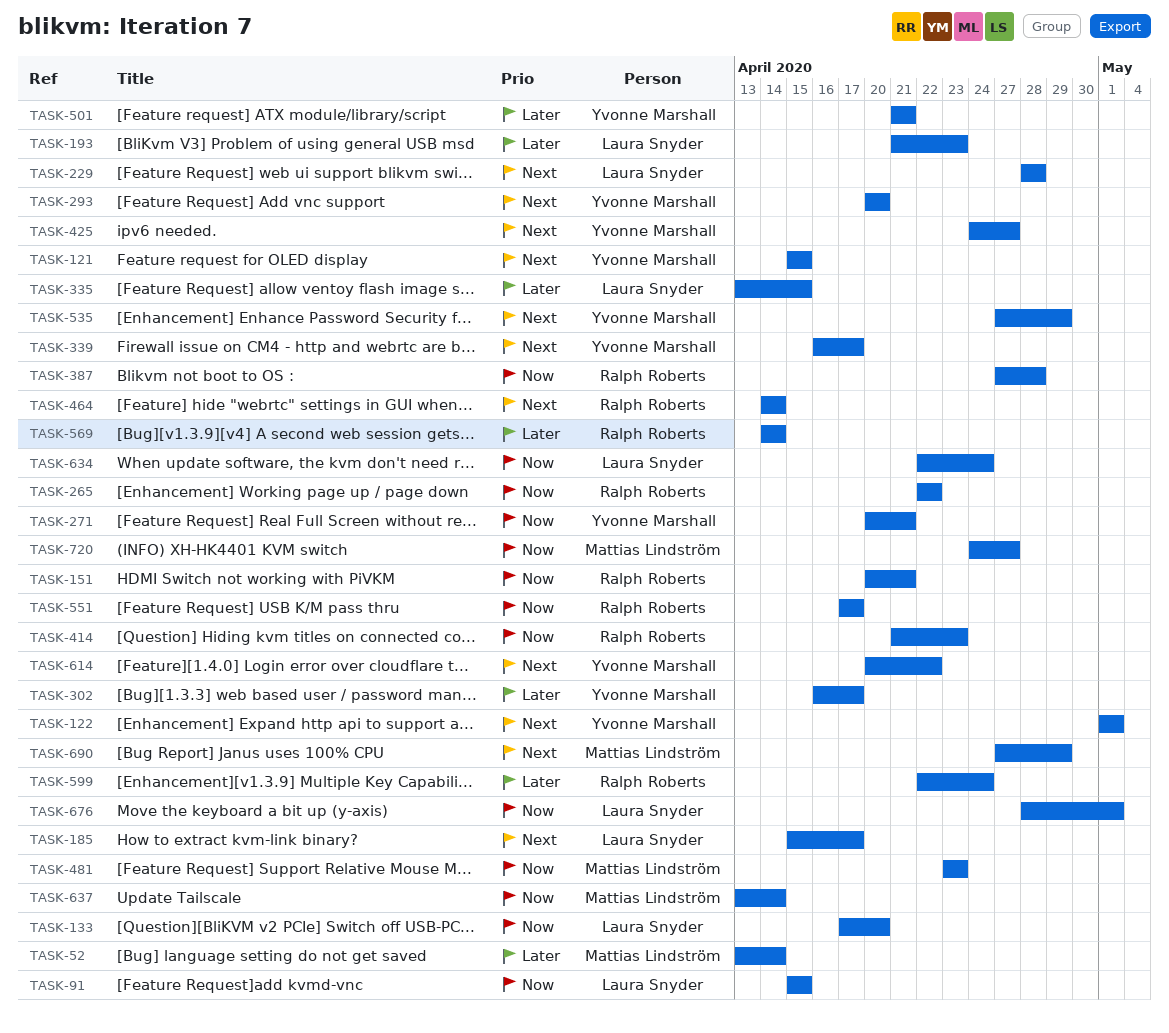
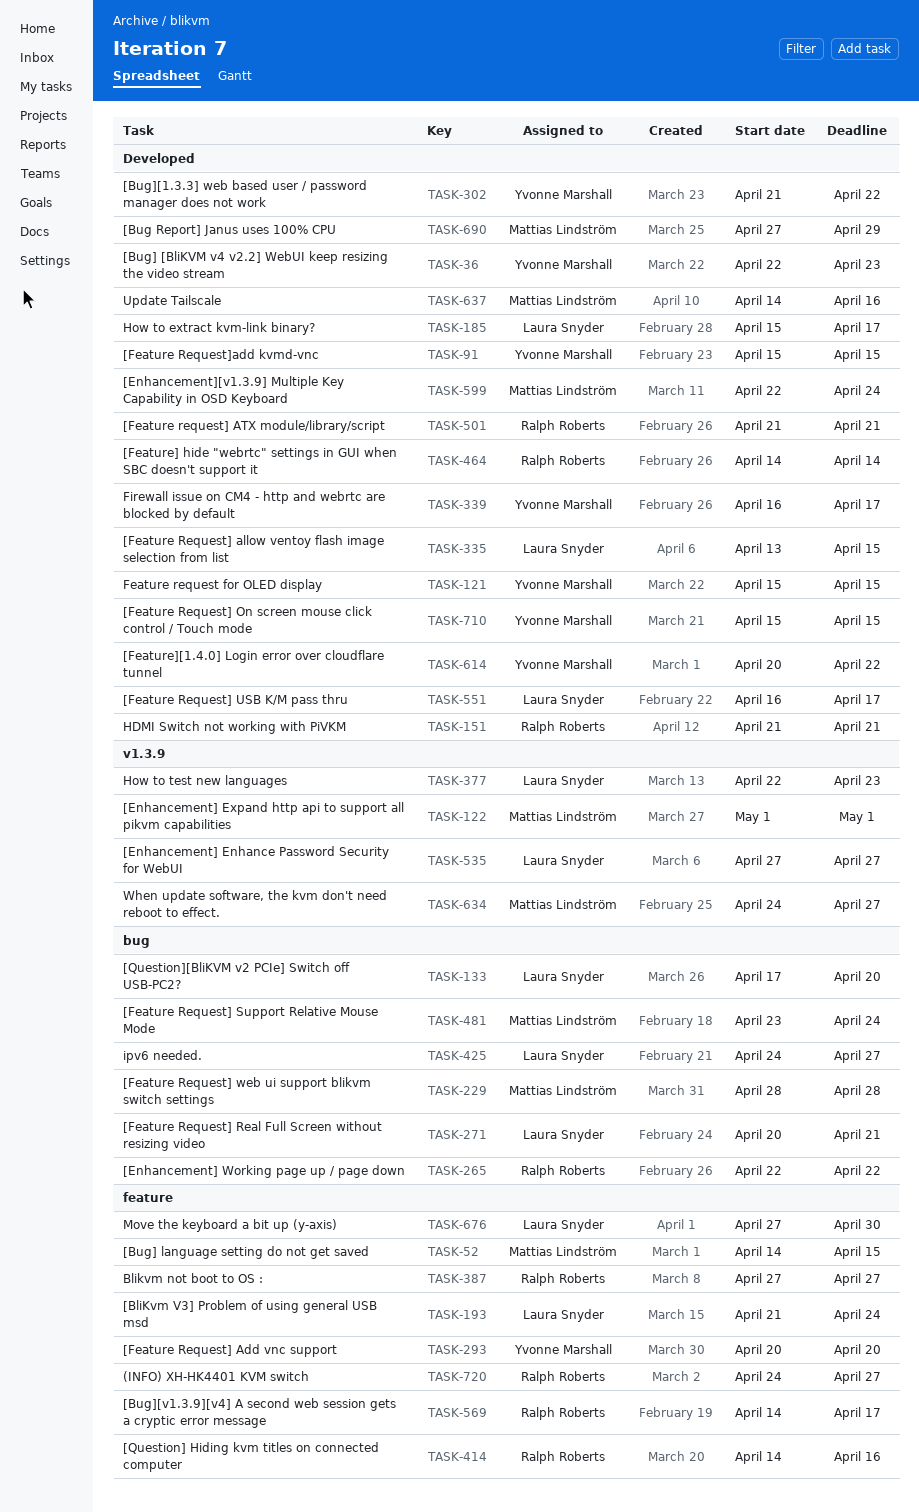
TASK-36: none -> present
TASK-52, start: Apr 13 -> Apr 14
TASK-52, due: Apr 14 -> Apr 15
TASK-91, owner: Laura Snyder -> Yvonne Marshall
TASK-122, owner: Yvonne Marshall -> Mattias Lindström
TASK-151, start: Apr 20 -> Apr 21
TASK-193, due: Apr 23 -> Apr 24
TASK-229, owner: Laura Snyder -> Mattias Lindström
TASK-271, owner: Yvonne Marshall -> Laura Snyder
TASK-302, start: Apr 16 -> Apr 21
TASK-302, due: Apr 17 -> Apr 22
TASK-377: none -> present
TASK-387, due: Apr 28 -> Apr 27
TASK-414, start: Apr 21 -> Apr 14
TASK-414, due: Apr 23 -> Apr 16
TASK-425, owner: Yvonne Marshall -> Laura Snyder
TASK-481, due: Apr 23 -> Apr 24
TASK-501, owner: Yvonne Marshall -> Ralph Roberts
TASK-535, owner: Yvonne Marshall -> Laura Snyder
TASK-535, due: Apr 29 -> Apr 27
TASK-551, owner: Ralph Roberts -> Laura Snyder
TASK-551, start: Apr 17 -> Apr 16
TASK-569, due: Apr 14 -> Apr 17
TASK-599, owner: Ralph Roberts -> Mattias Lindström
TASK-634, owner: Laura Snyder -> Mattias Lindström
TASK-634, start: Apr 22 -> Apr 24
TASK-634, due: Apr 24 -> Apr 27
TASK-637, start: Apr 13 -> Apr 14
TASK-637, due: Apr 14 -> Apr 16
TASK-676, start: Apr 28 -> Apr 27
TASK-676, due: May 1 -> Apr 30
TASK-710: none -> present
TASK-720, owner: Mattias Lindström -> Ralph Roberts

